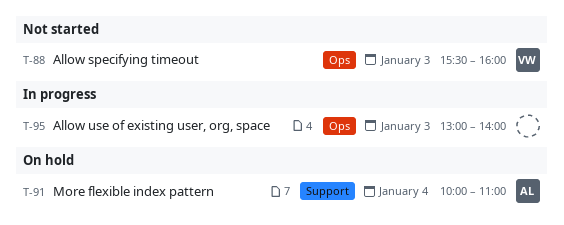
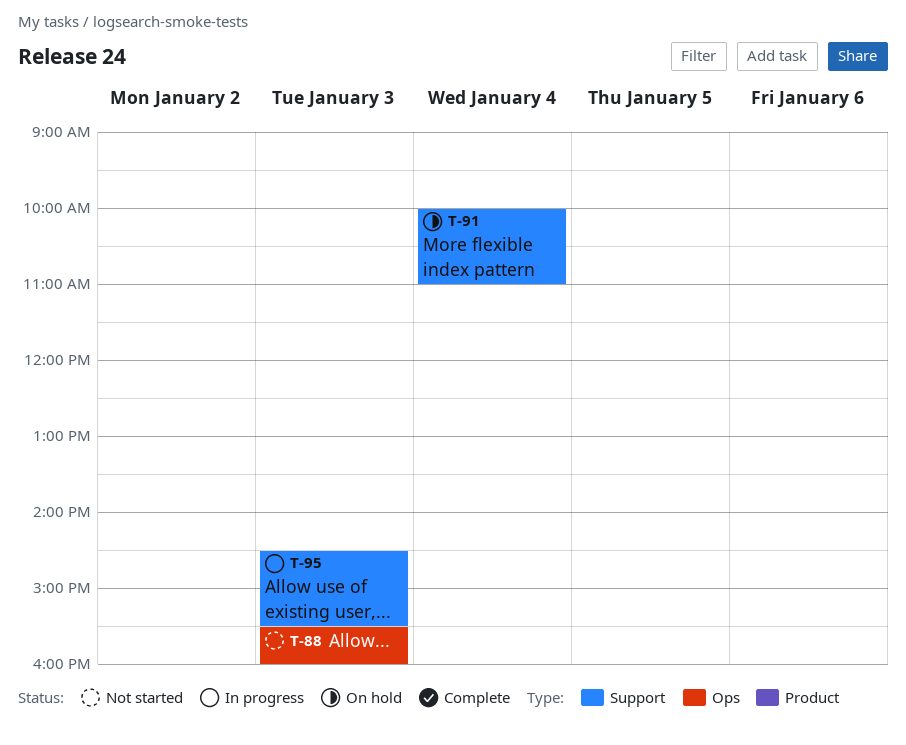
T-95, label: Ops -> Support
T-95, begins: 13:00 -> 14:30
T-95, ends: 14:00 -> 15:30

